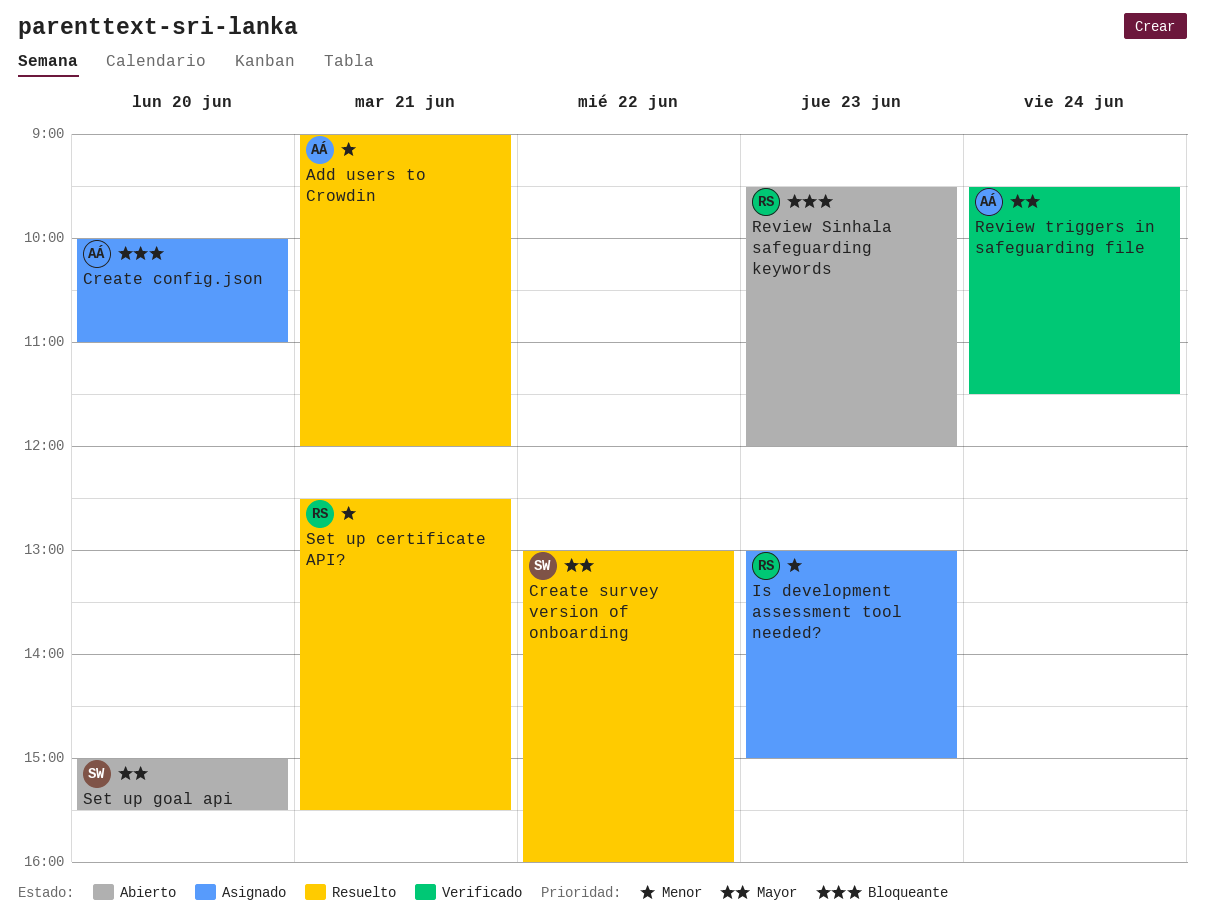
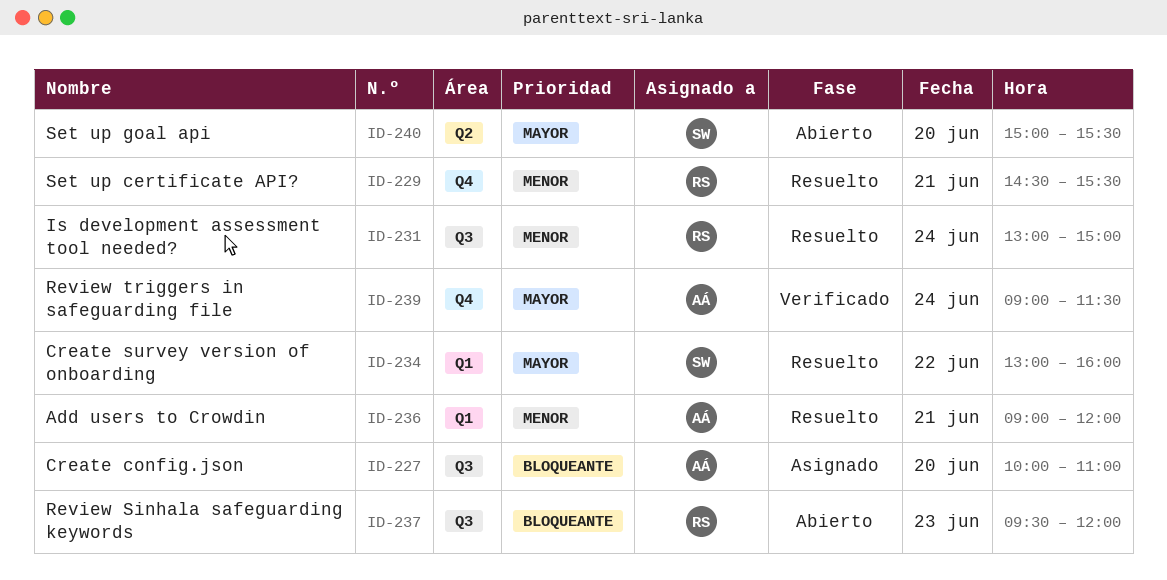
Is development assessment tool needed?, status: Asignado -> Resuelto
Is development assessment tool needed?, day: Jun 23 -> Jun 24
Review triggers in safeguarding file, begins: 09:30 -> 09:00
Set up certificate API?, begins: 12:30 -> 14:30

